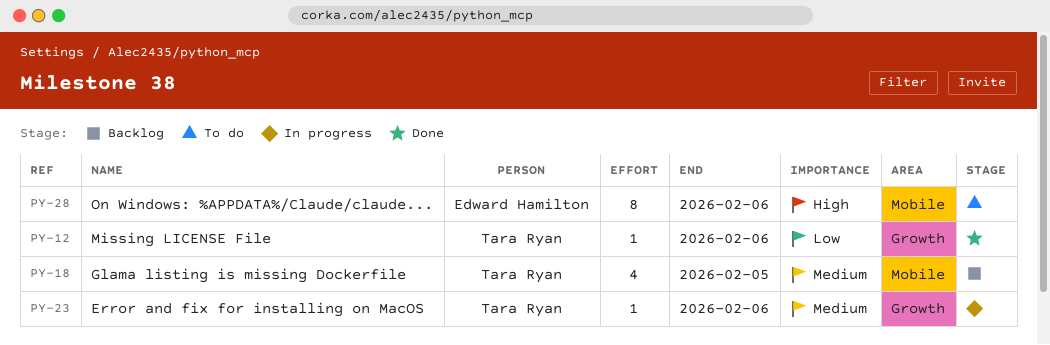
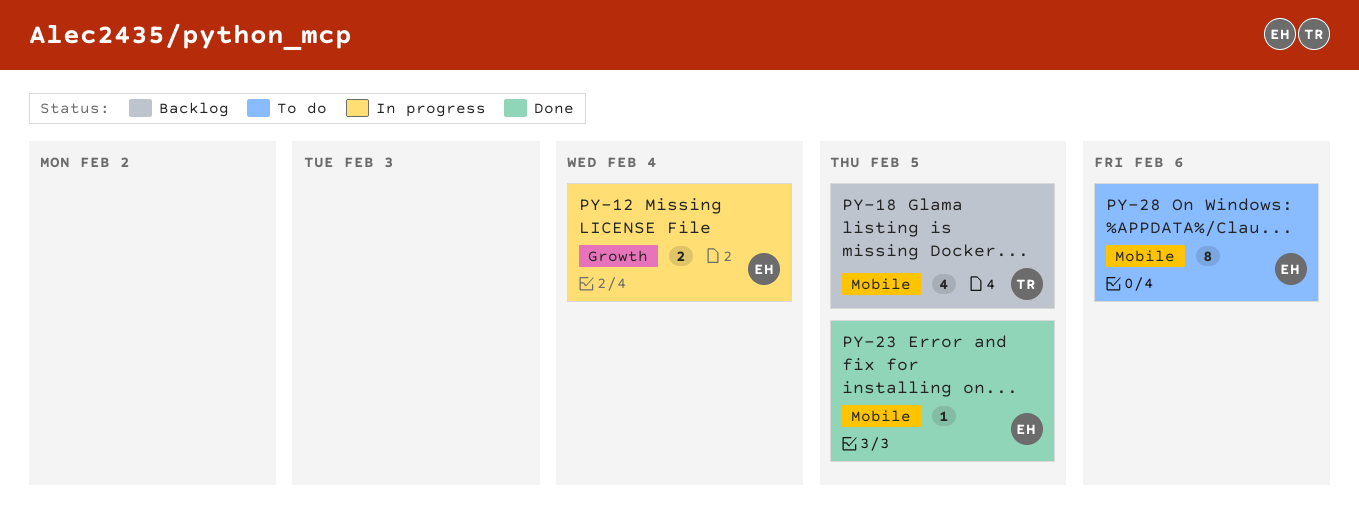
PY-12, status: Done -> In progress
PY-12, owner: Tara Ryan -> Edward Hamilton
PY-12, estimate: 1 -> 2
PY-12, due: Feb 6 -> Feb 4
PY-23, status: In progress -> Done
PY-23, owner: Tara Ryan -> Edward Hamilton
PY-23, label: Growth -> Mobile
PY-23, due: Feb 6 -> Feb 5

